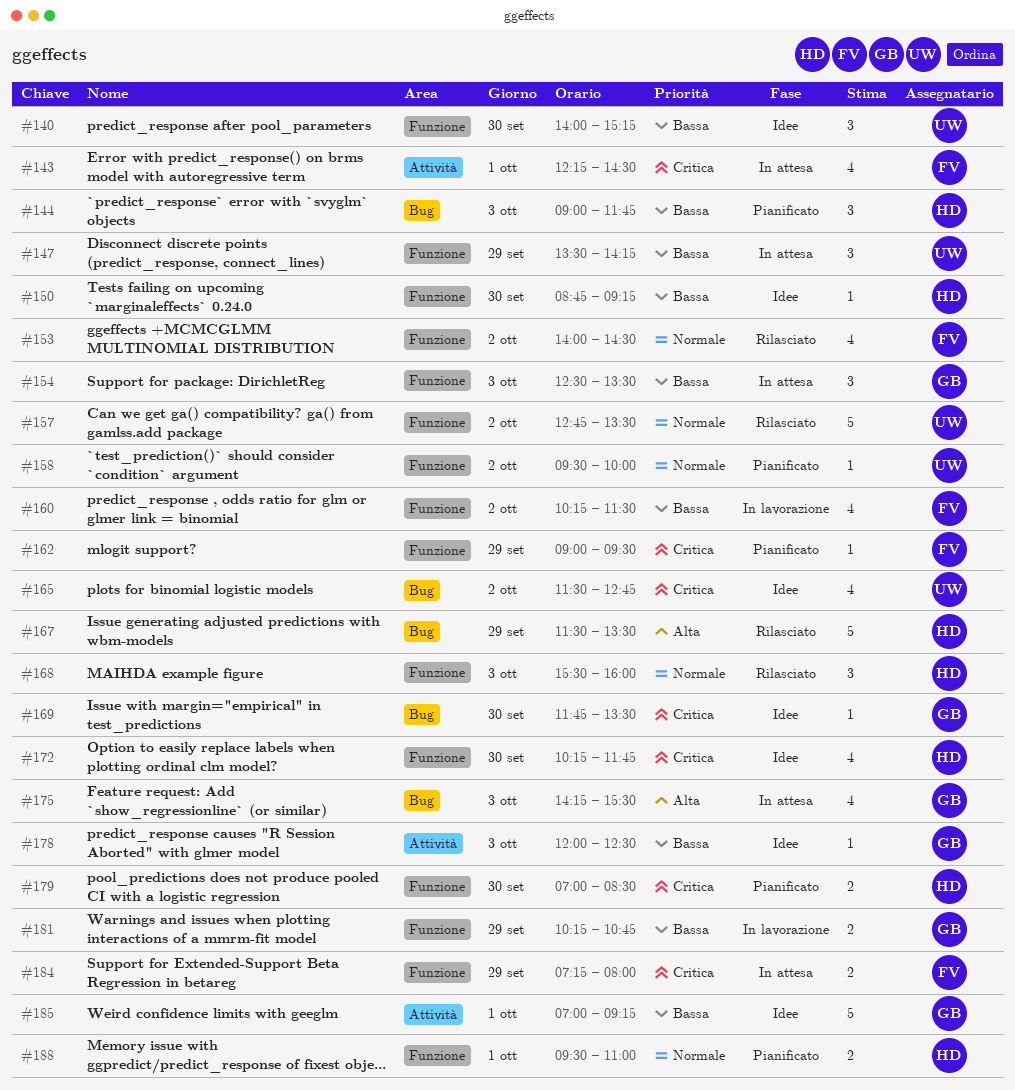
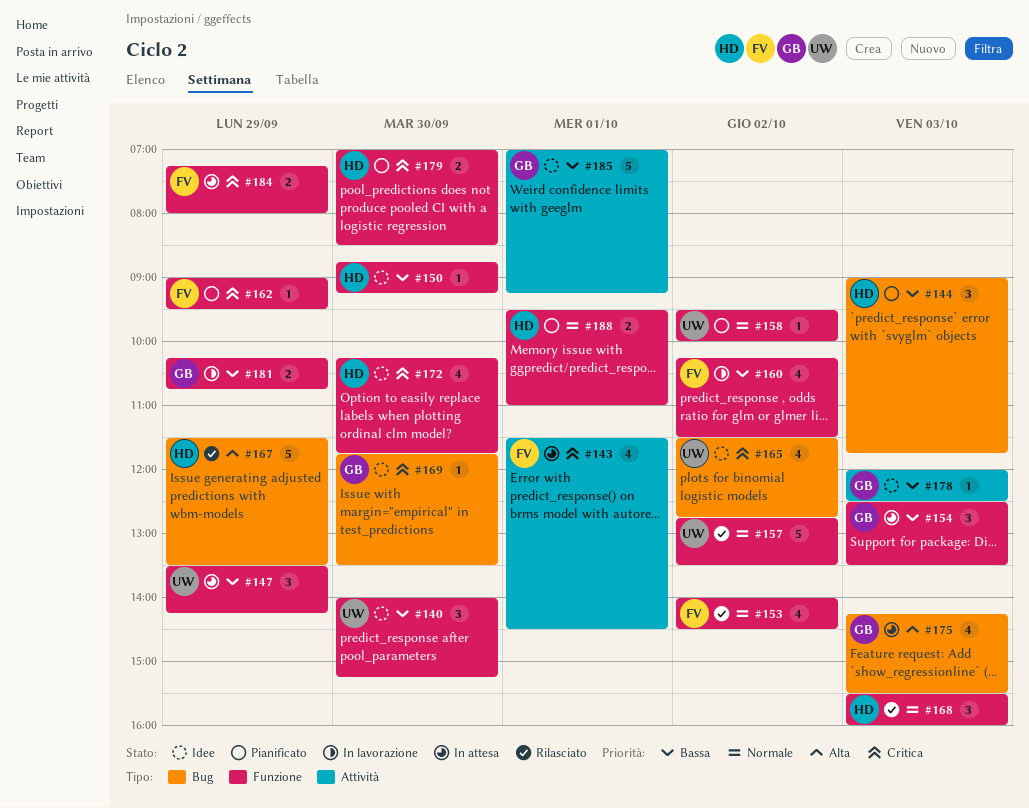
#143, begins: 12:15 -> 11:30

